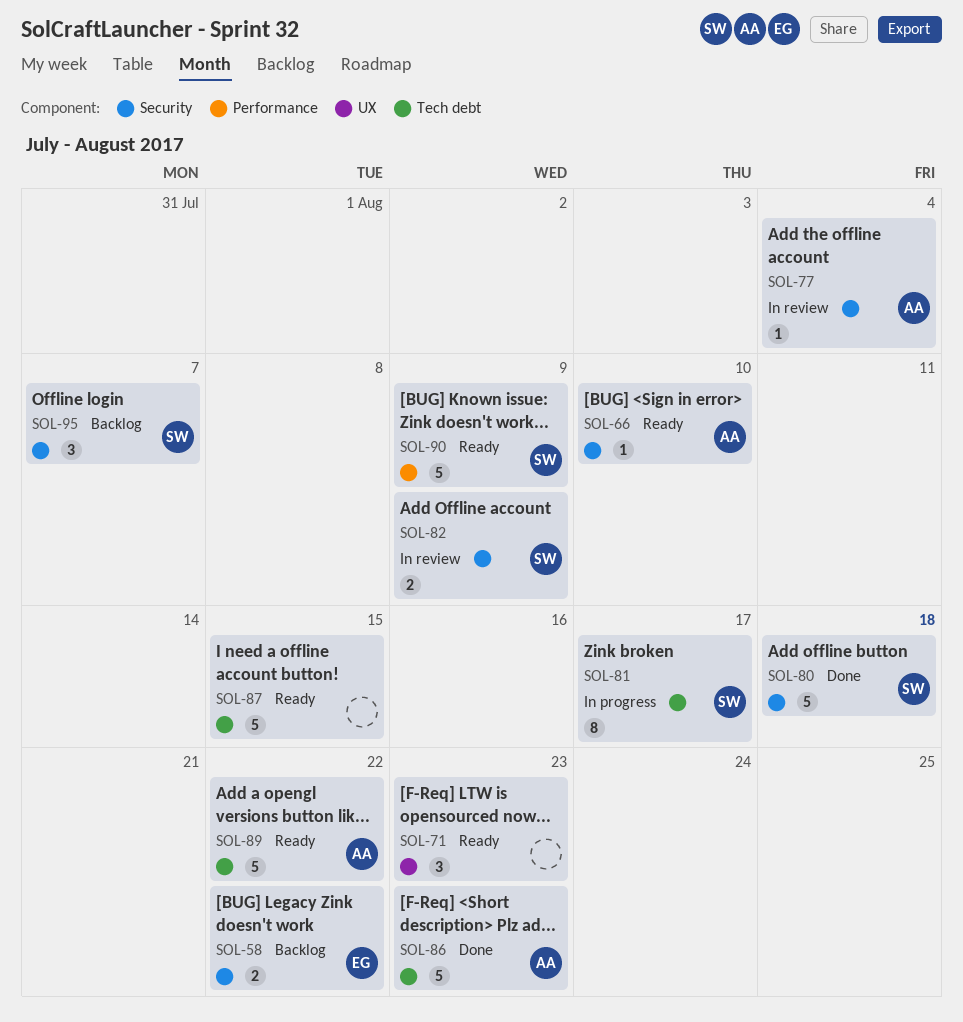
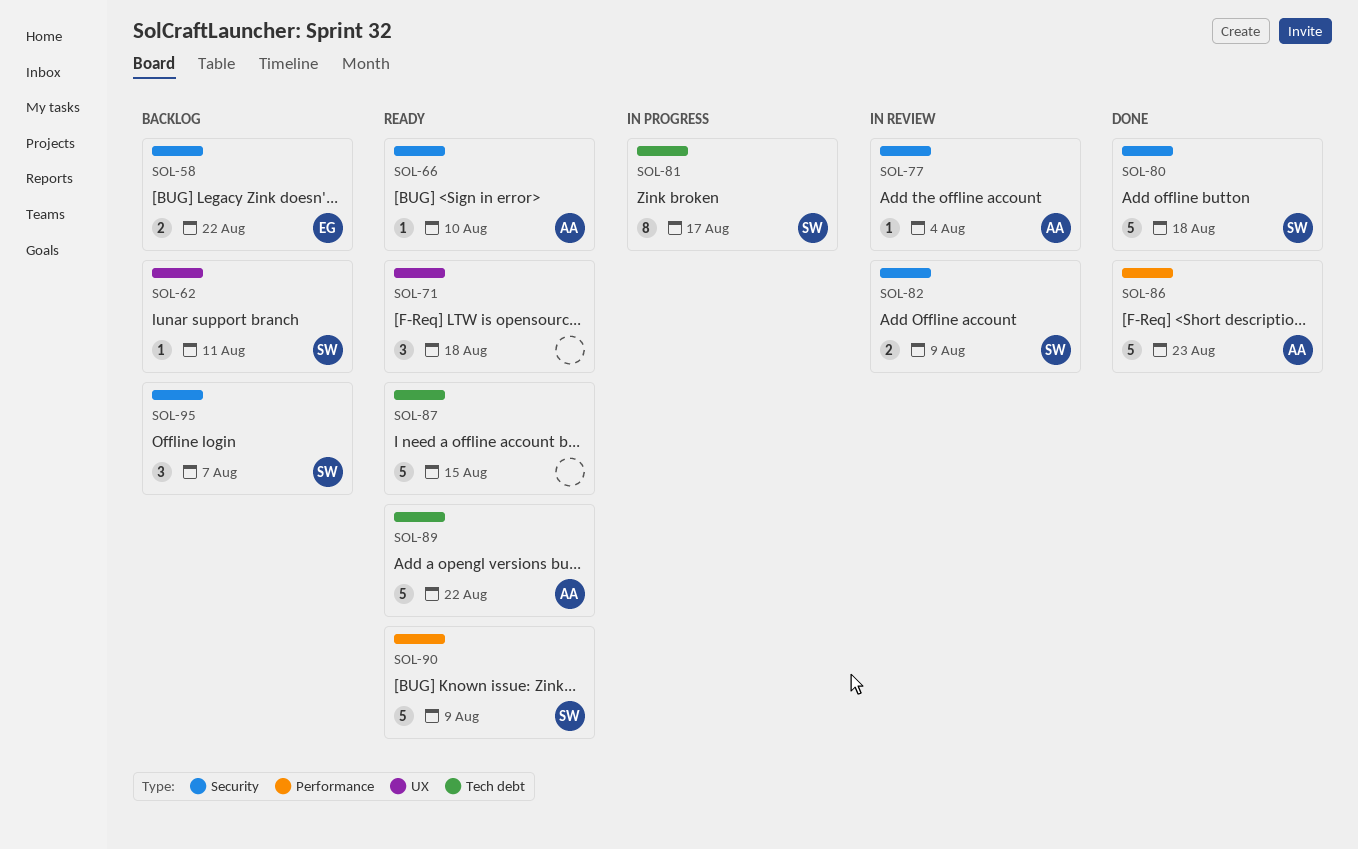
SOL-62: none -> present
SOL-71, due: Aug 23 -> Aug 18
SOL-86, label: Tech debt -> Performance

